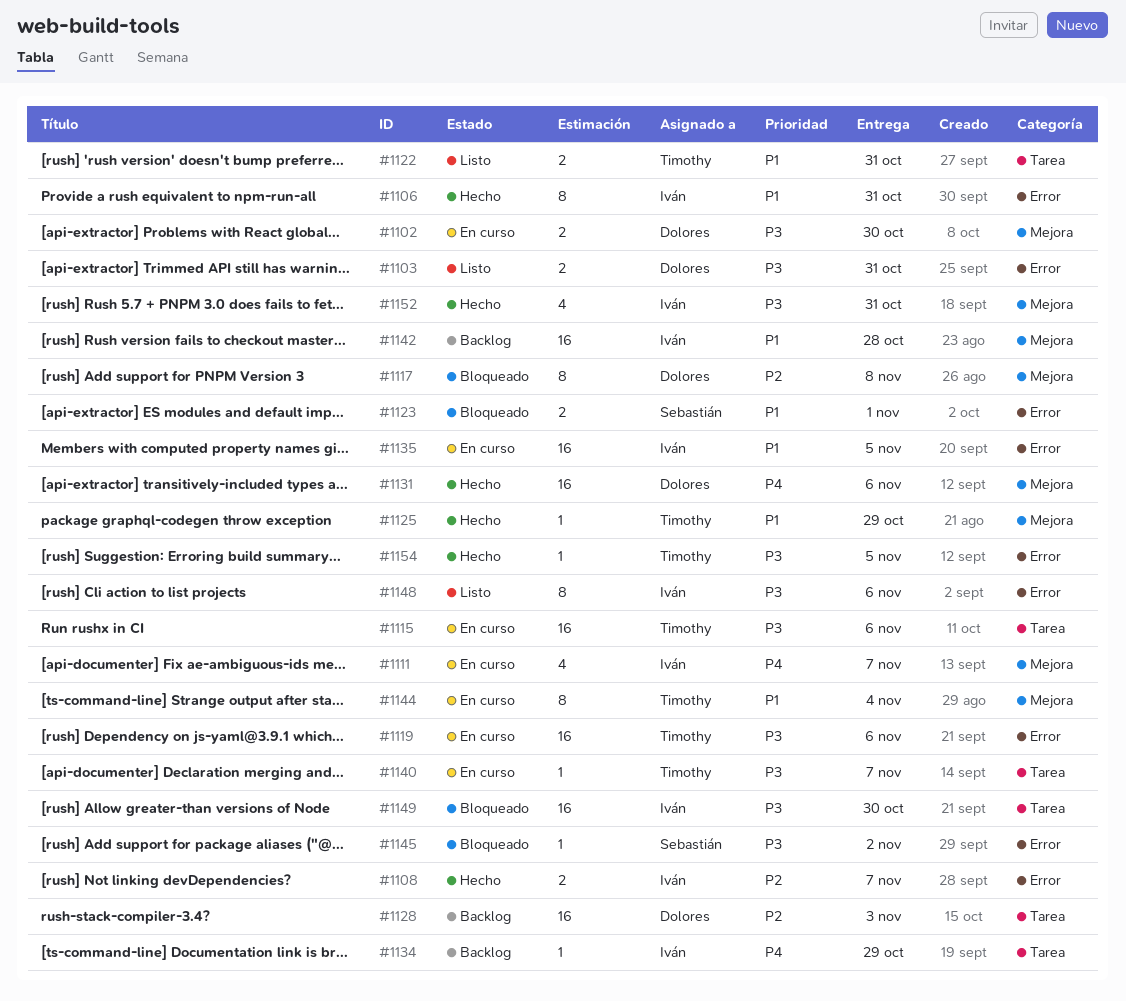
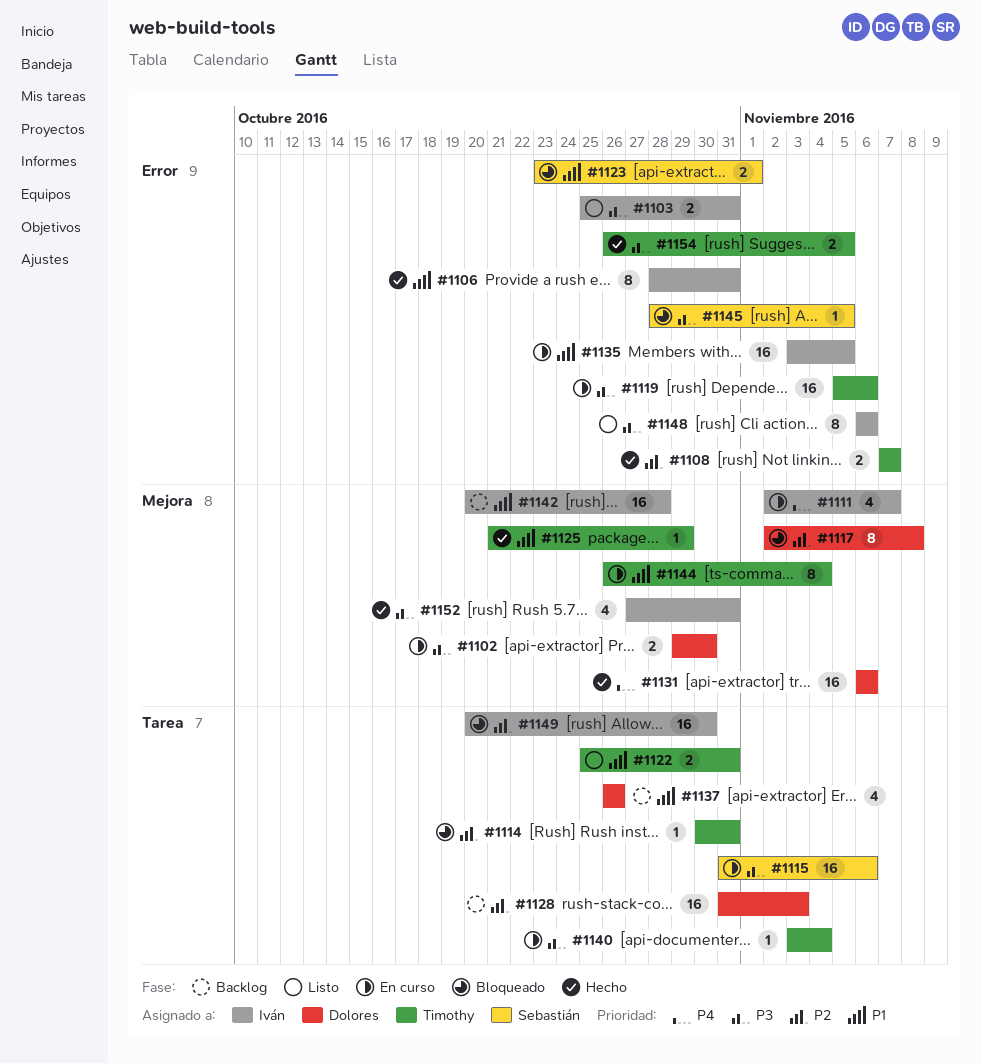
#1103, owner: Dolores -> Iván
#1108, owner: Iván -> Timothy
#1114: none -> present
#1115, owner: Timothy -> Sebastián
#1134: present -> none
#1137: none -> present
#1140, due: Nov 7 -> Nov 4
#1145, due: Nov 2 -> Nov 5
#1149, priority: P3 -> P2
#1154, estimate: 1 -> 2

